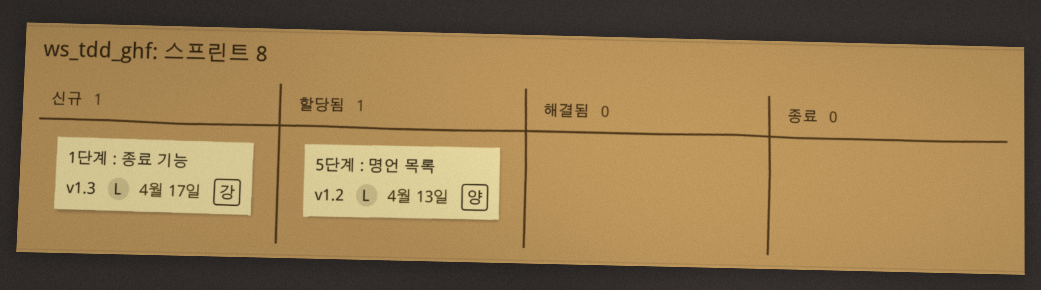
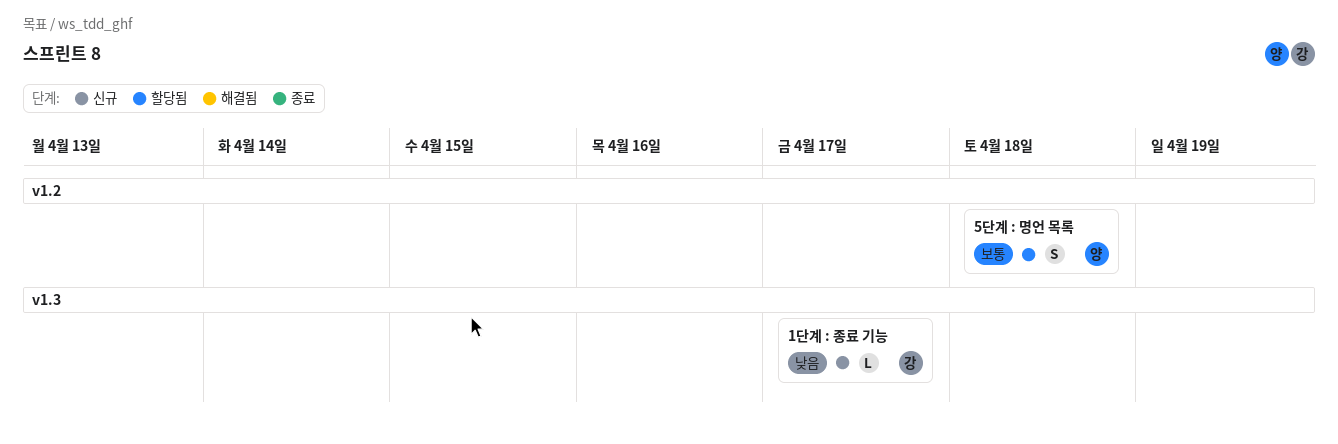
5단계 : 명언 목록, estimate: L -> S
5단계 : 명언 목록, due: Apr 13 -> Apr 18

